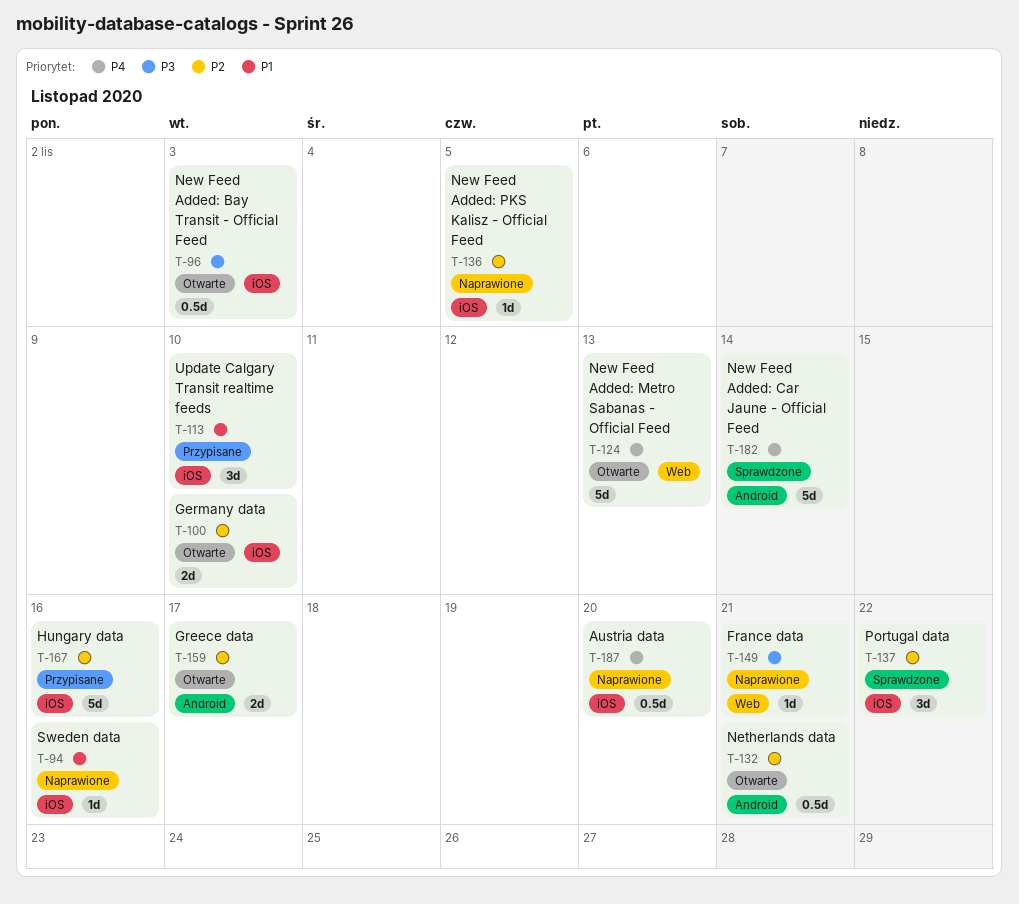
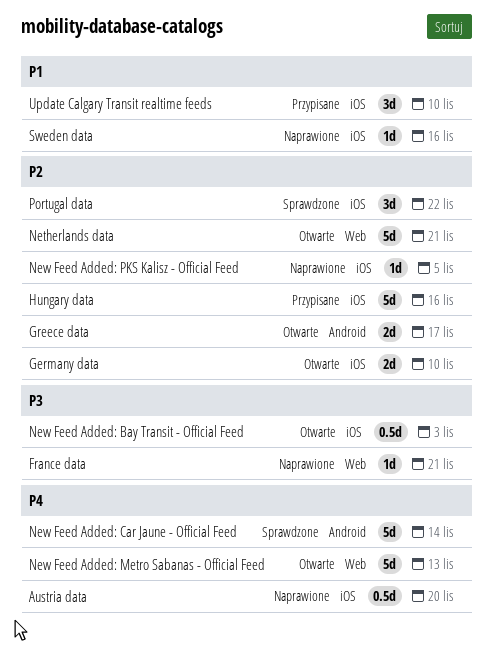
Netherlands data, label: Android -> Web
Netherlands data, estimate: 0.5d -> 5d

